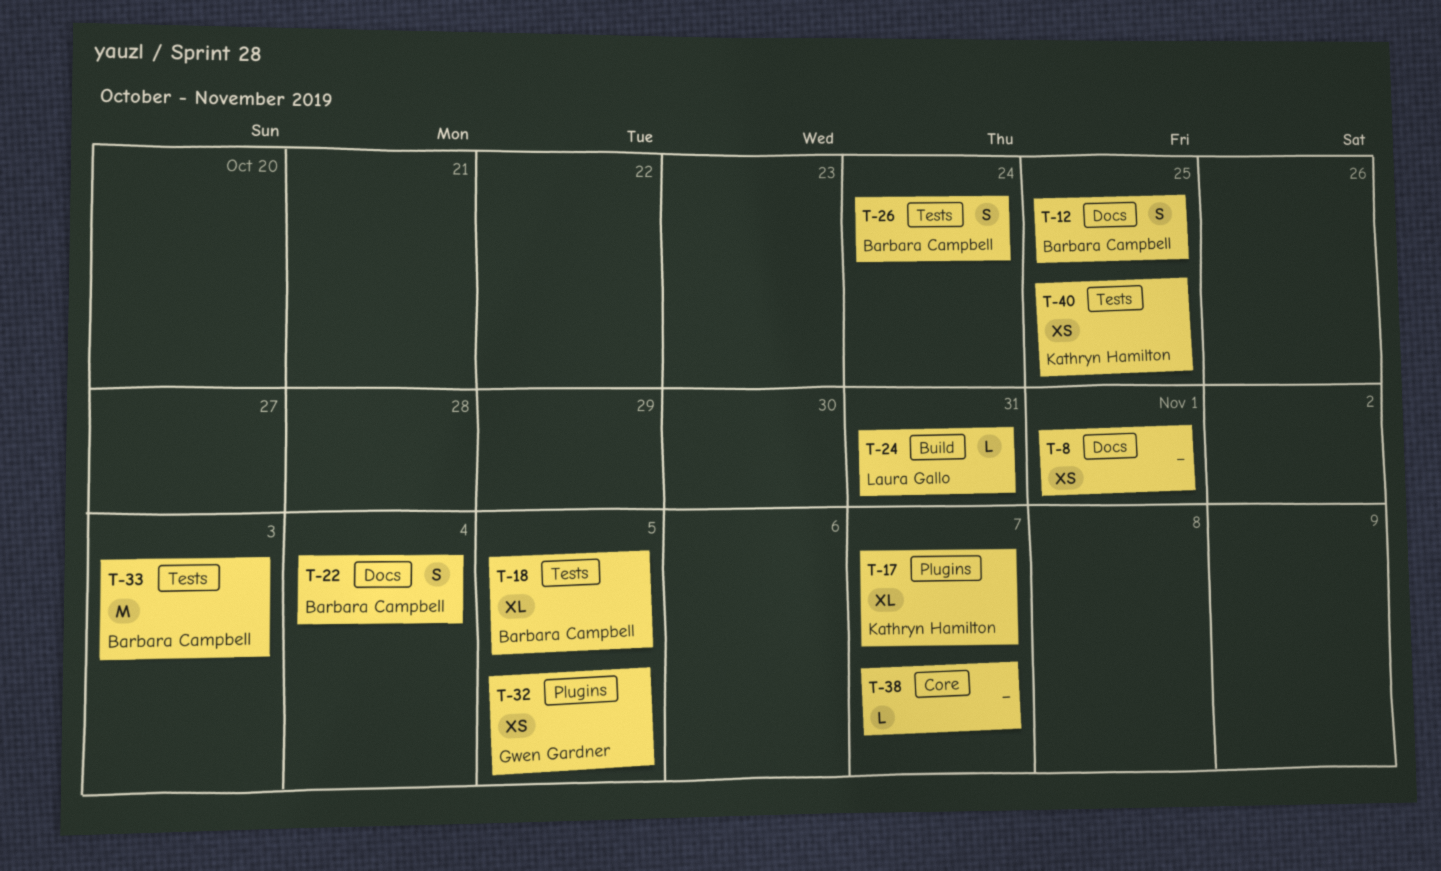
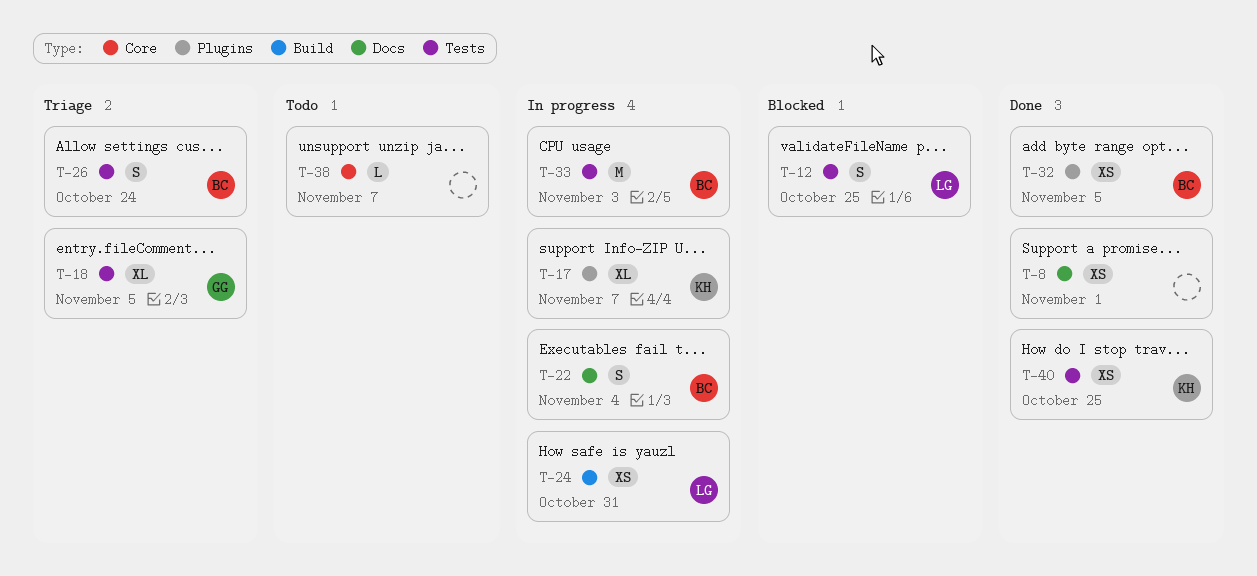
T-12, owner: Barbara Campbell -> Laura Gallo
T-12, label: Docs -> Tests
T-18, owner: Barbara Campbell -> Gwen Gardner
T-24, estimate: L -> XS
T-32, owner: Gwen Gardner -> Barbara Campbell

